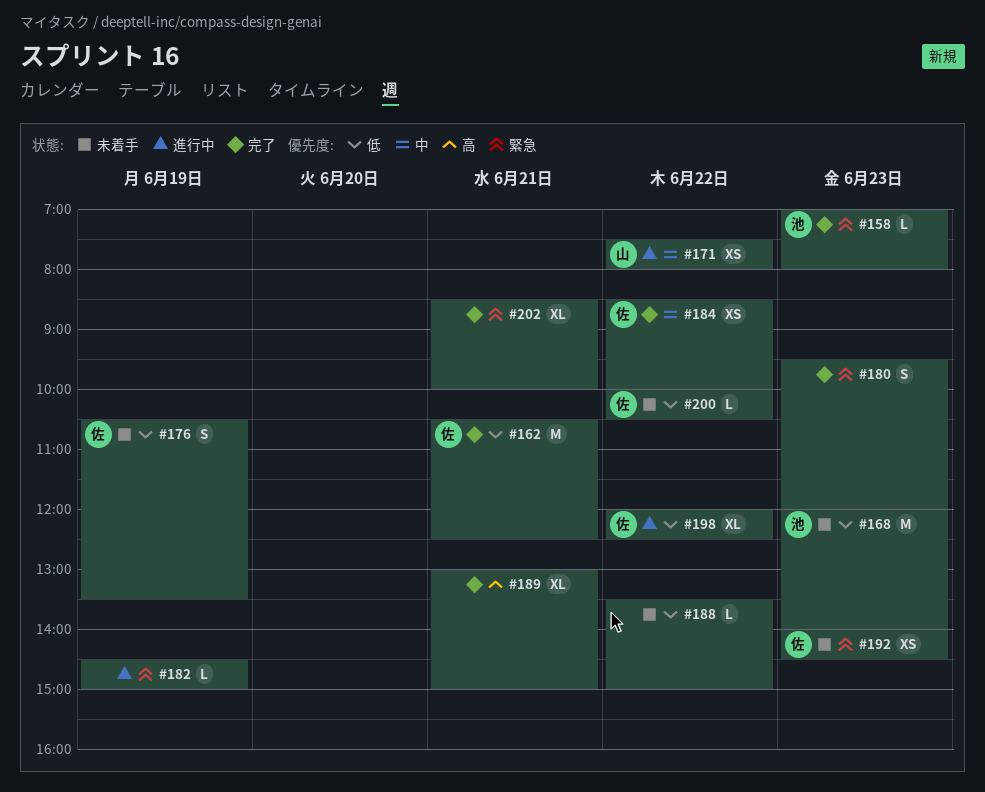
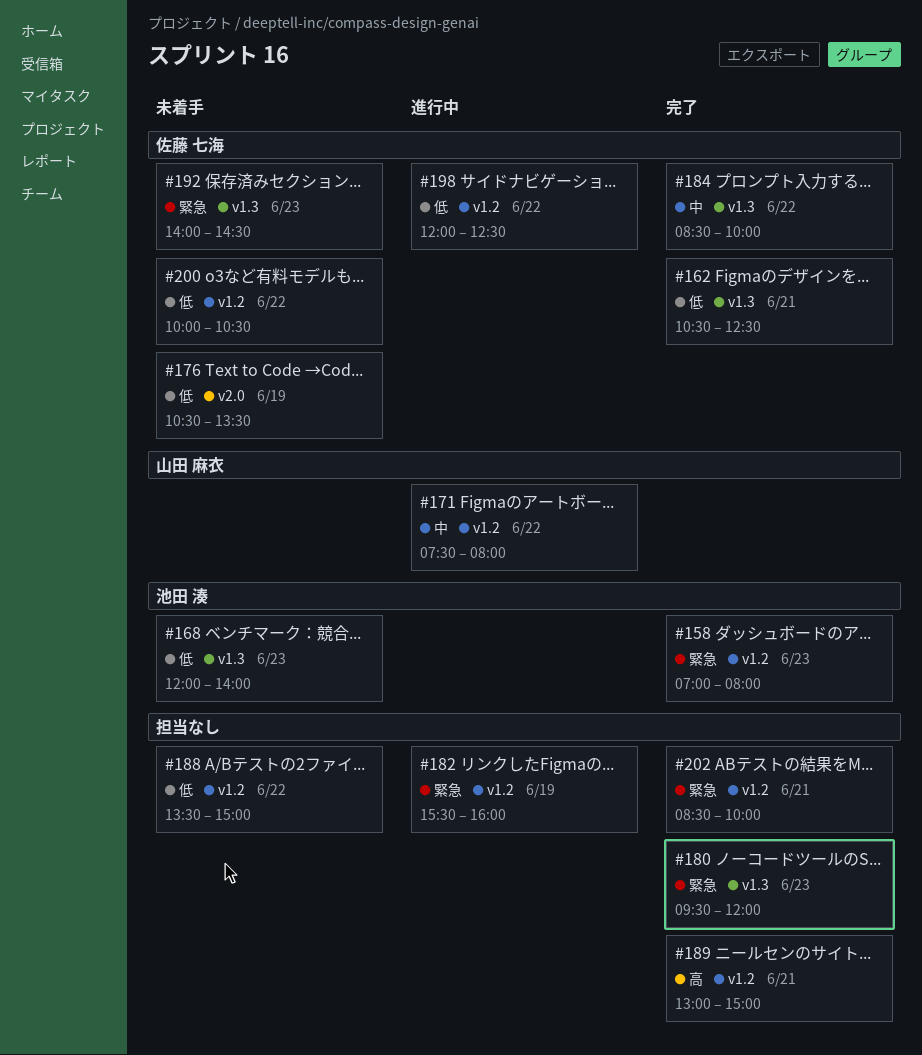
#182, begins: 14:30 -> 15:30
#182, ends: 15:00 -> 16:00

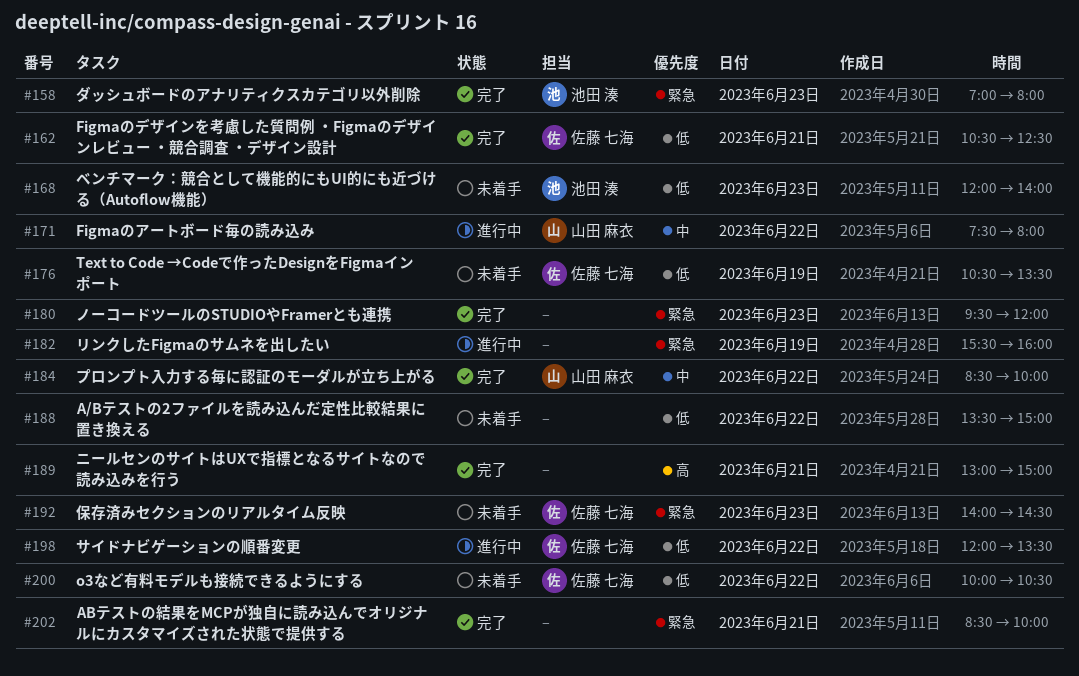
#184, owner: 佐藤 七海 -> 山田 麻衣
#198, ends: 12:30 -> 13:30

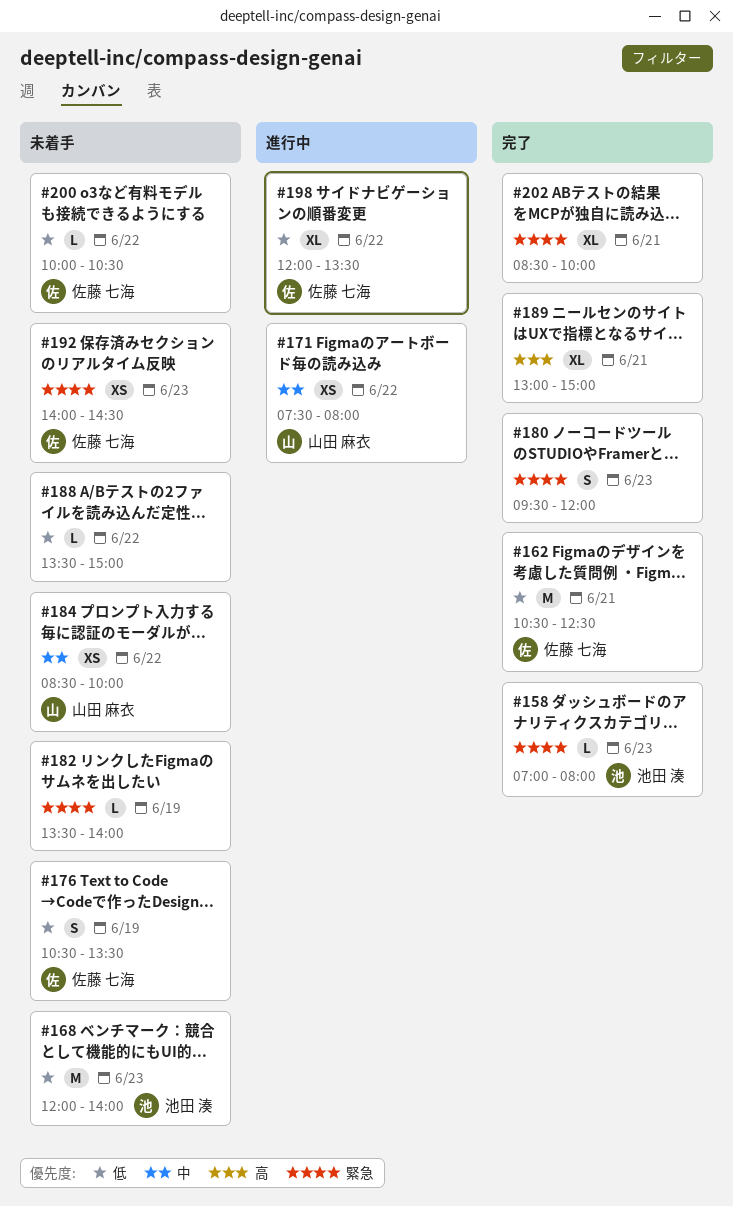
#182, status: 進行中 -> 未着手
#182, begins: 15:30 -> 13:30
#182, ends: 16:00 -> 14:00
#184, status: 完了 -> 未着手

